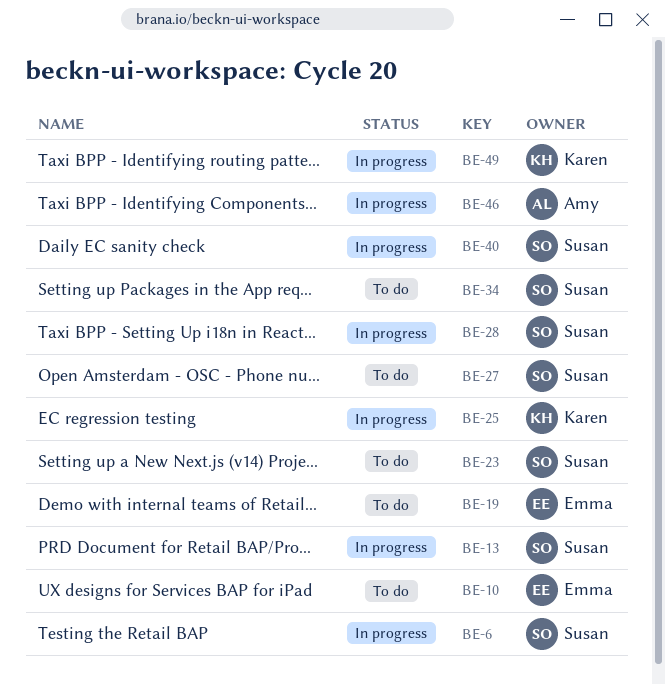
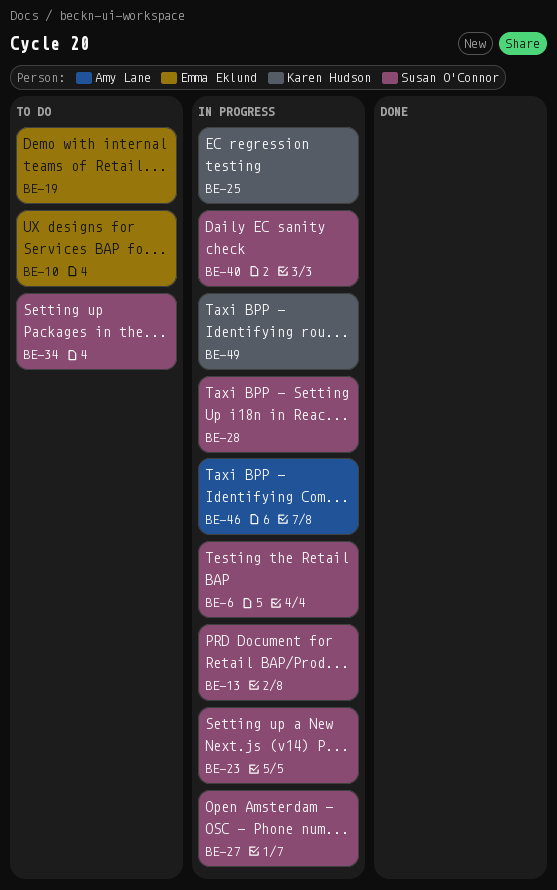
BE-23, status: To do -> In progress
BE-27, status: To do -> In progress

